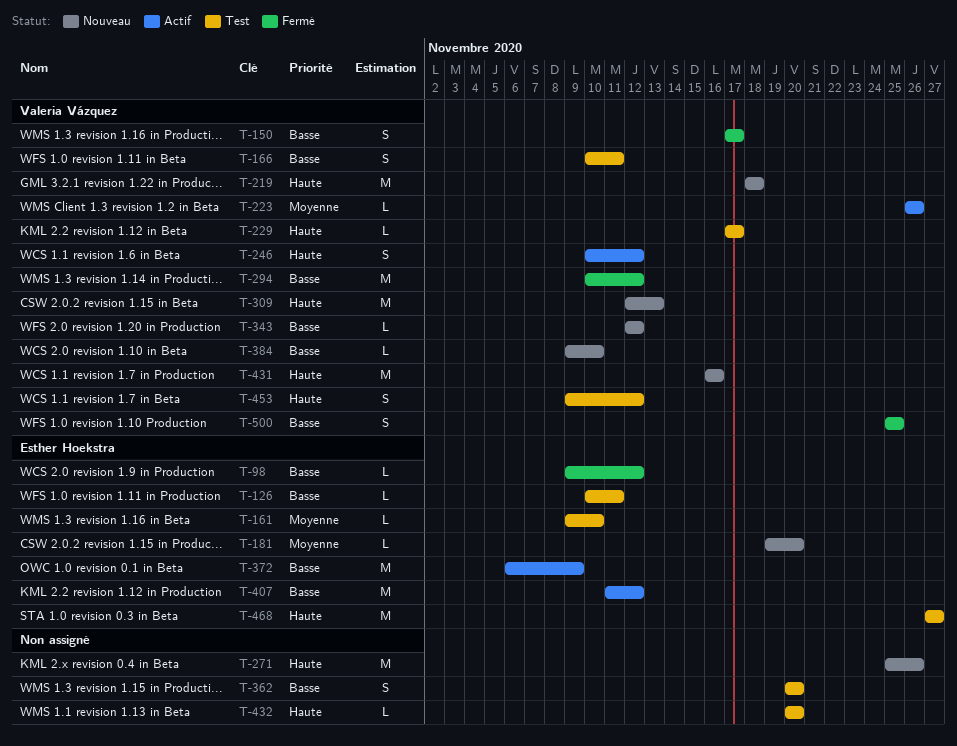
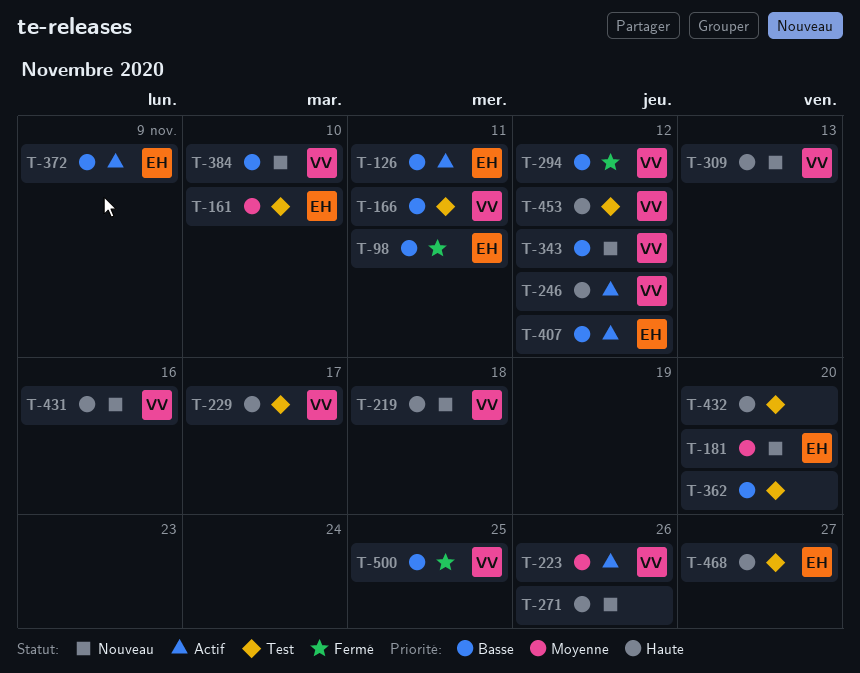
T-98, due: Nov 12 -> Nov 11
T-126, status: Test -> Actif
T-150: present -> none

